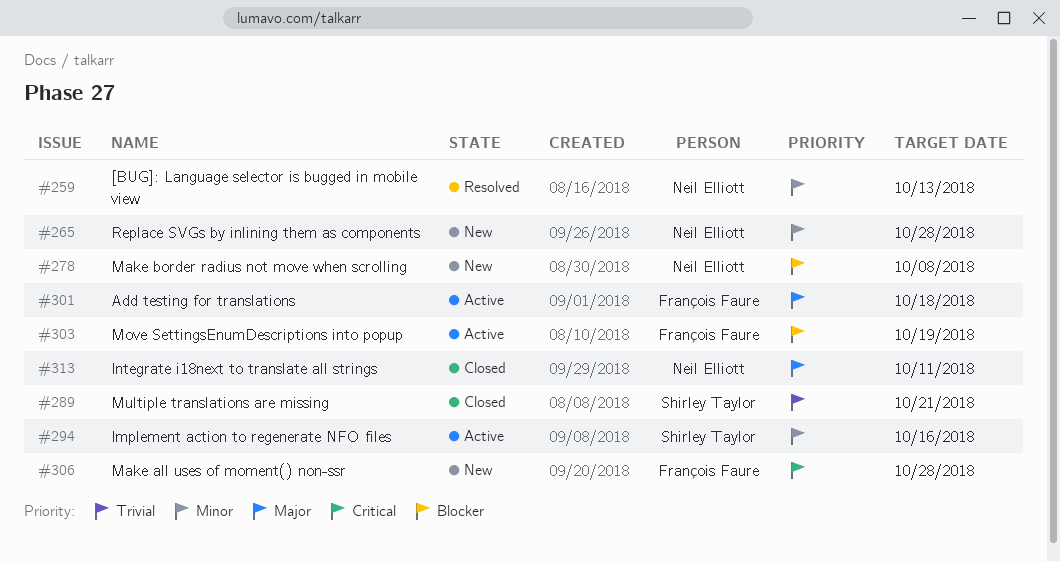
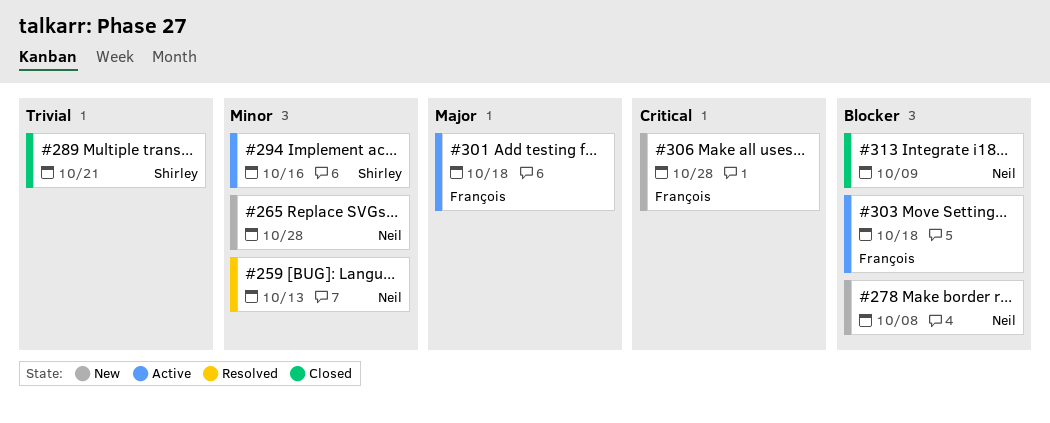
#303, due: Oct 19 -> Oct 18
#313, priority: Major -> Blocker
#313, due: Oct 11 -> Oct 9

